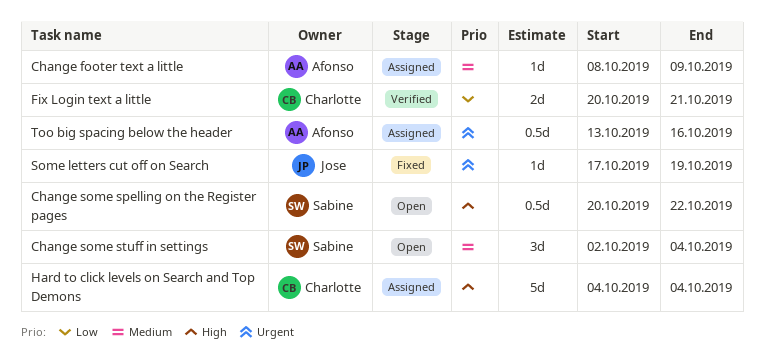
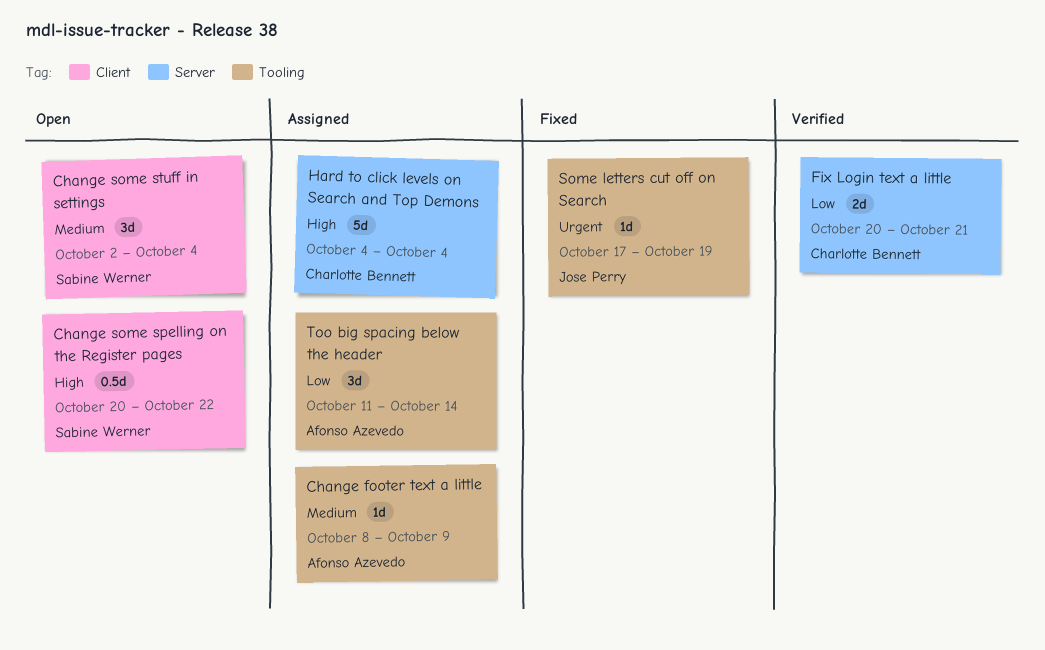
Too big spacing below the header, priority: Urgent -> Low
Too big spacing below the header, estimate: 0.5d -> 3d
Too big spacing below the header, start: Oct 13 -> Oct 11
Too big spacing below the header, due: Oct 16 -> Oct 14

